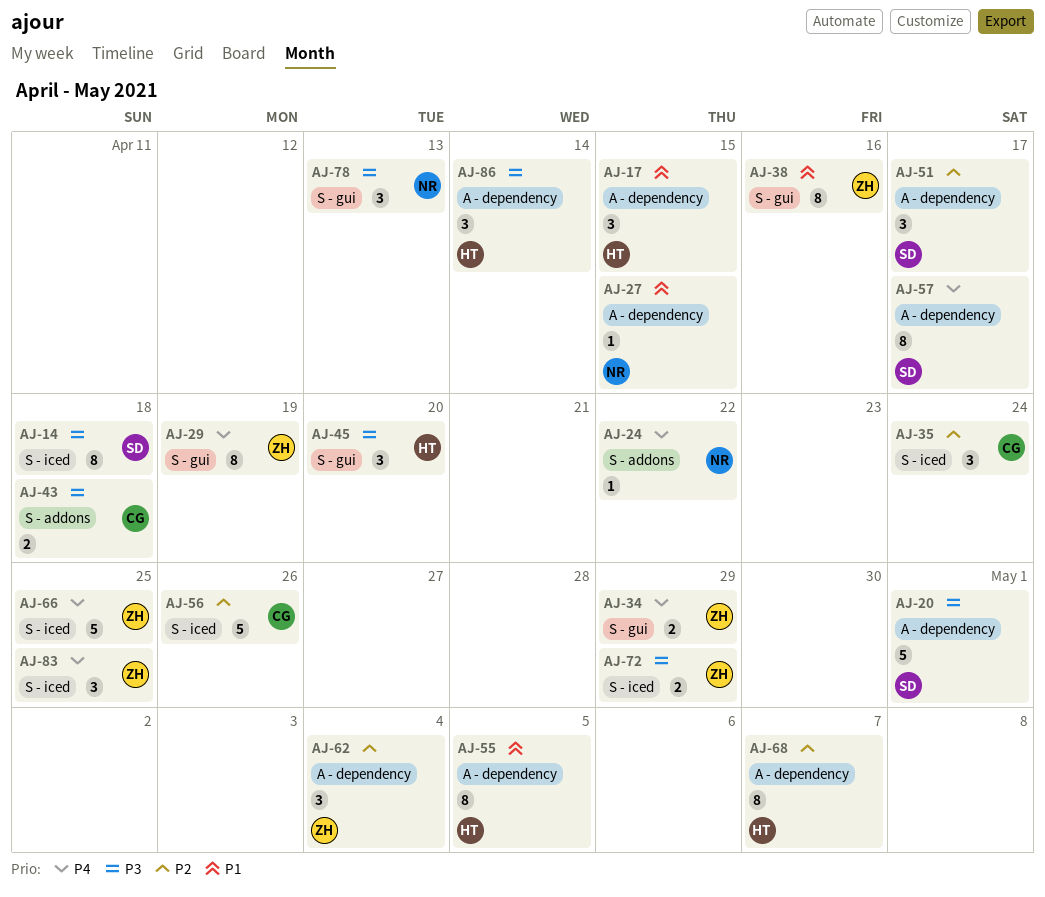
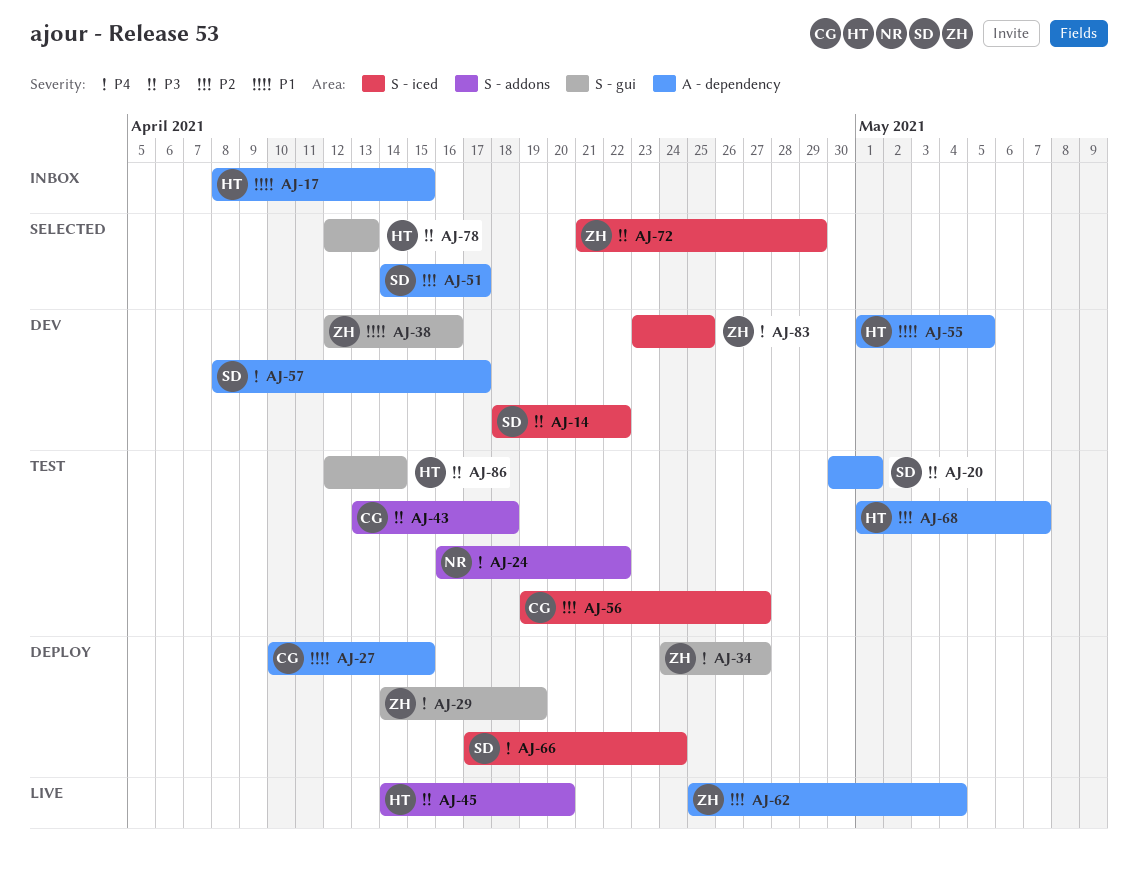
AJ-14, due: Apr 18 -> Apr 22
AJ-27, owner: NR -> CG
AJ-34, due: Apr 29 -> Apr 27
AJ-35: present -> none
AJ-45, label: S - gui -> S - addons
AJ-56, due: Apr 26 -> Apr 27
AJ-66, owner: ZH -> SD
AJ-66, due: Apr 25 -> Apr 24
AJ-78, owner: NR -> HT
AJ-86, label: A - dependency -> S - gui

